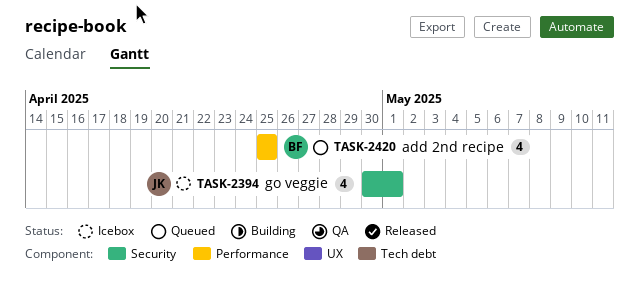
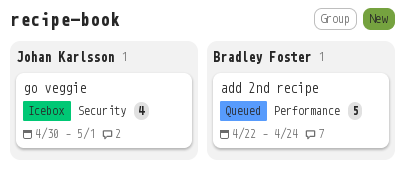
add 2nd recipe, estimate: 4 -> 5
add 2nd recipe, start: Apr 25 -> Apr 22
add 2nd recipe, due: Apr 25 -> Apr 24

